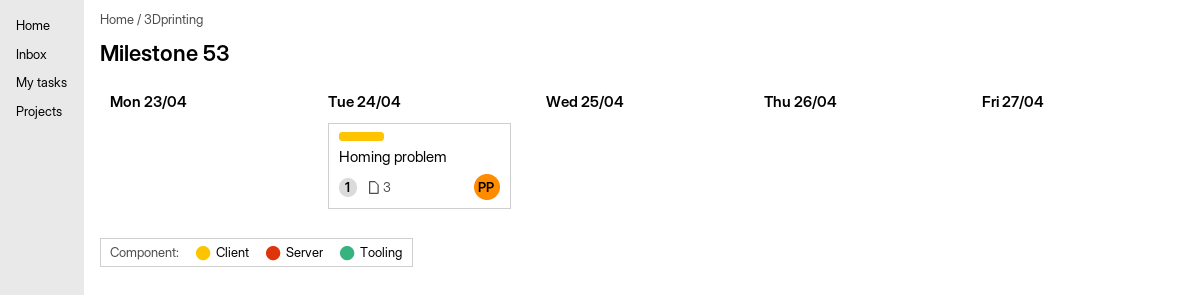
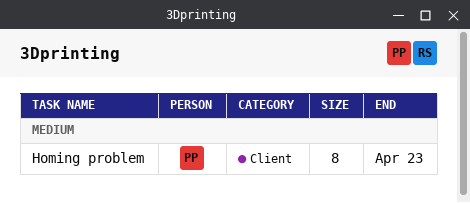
Homing problem, estimate: 1 -> 8
Homing problem, due: Apr 24 -> Apr 23

